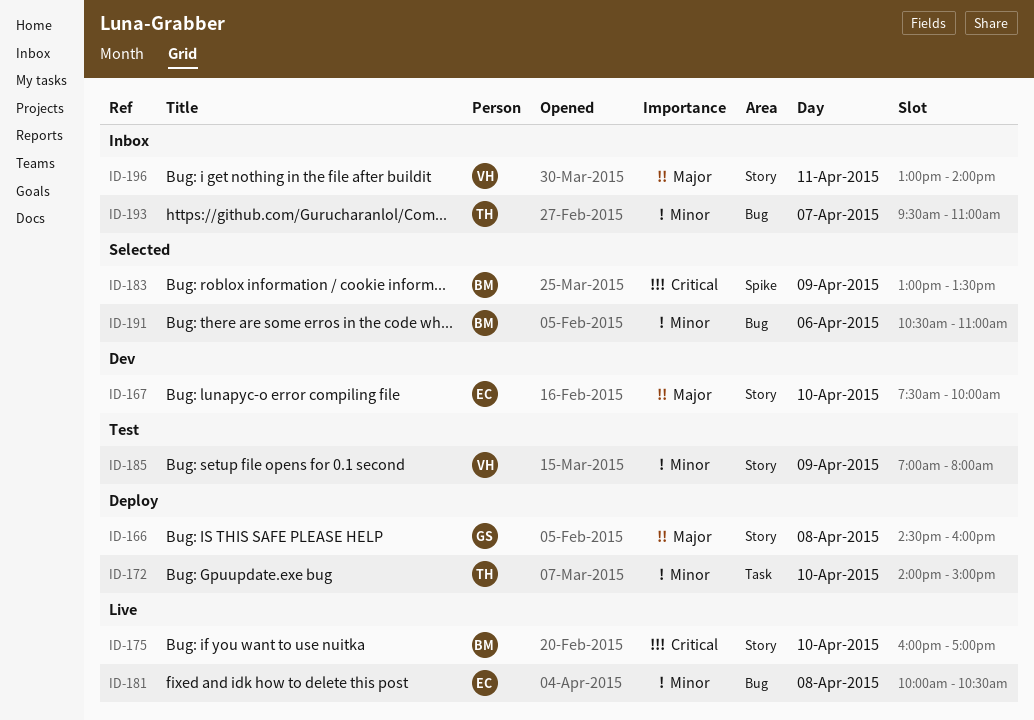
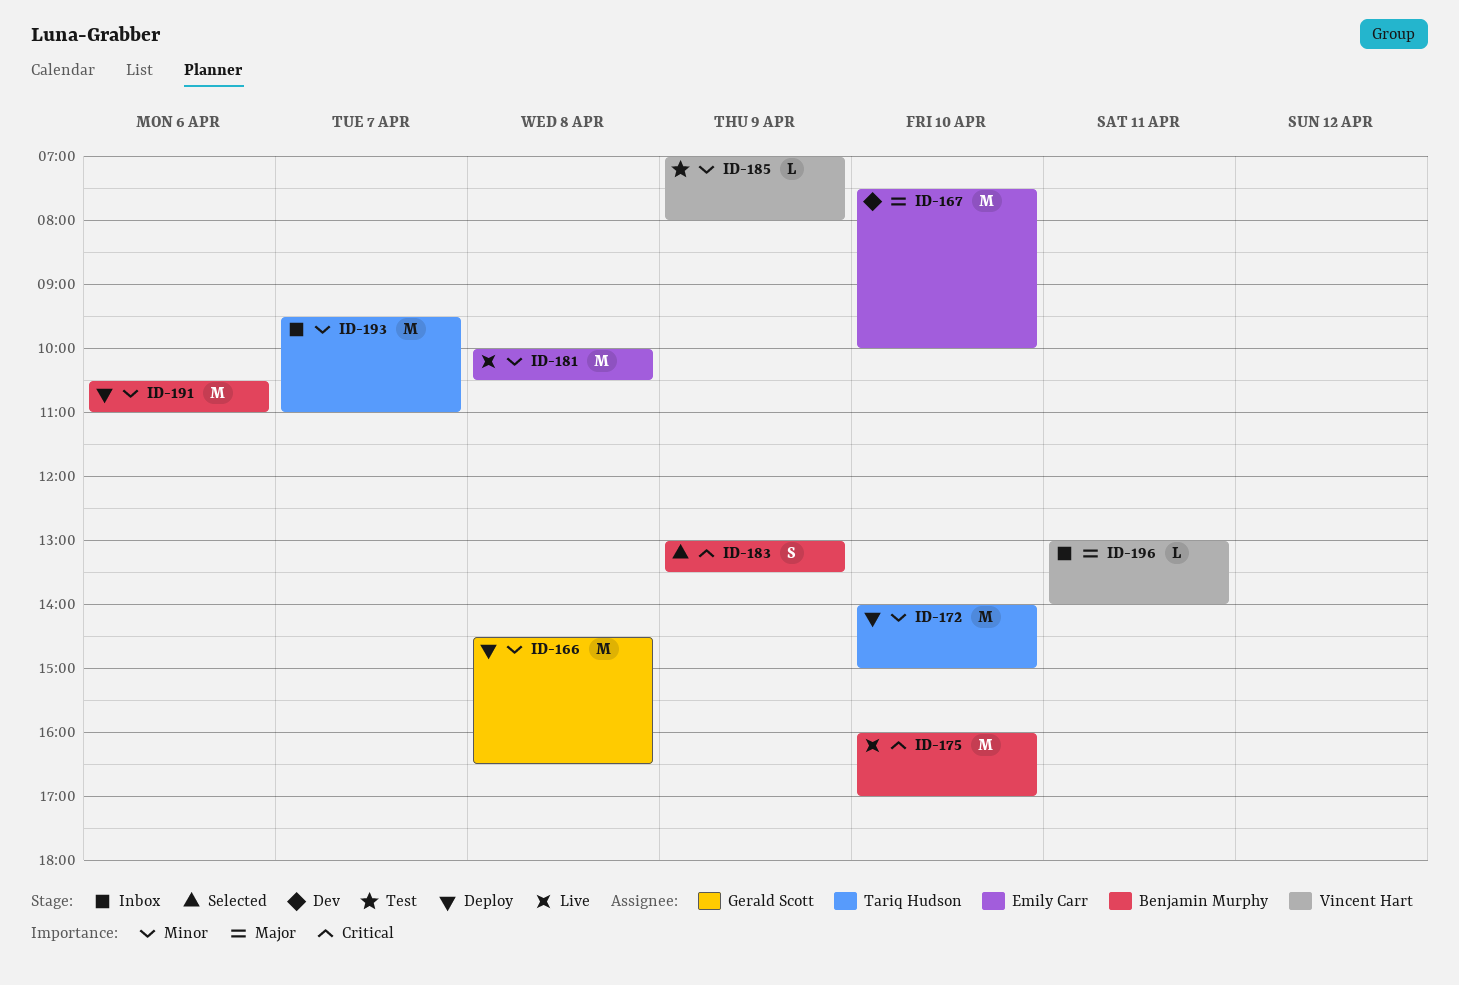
ID-166, priority: Major -> Minor
ID-166, ends: 16:00 -> 16:30
ID-191, status: Selected -> Deploy

